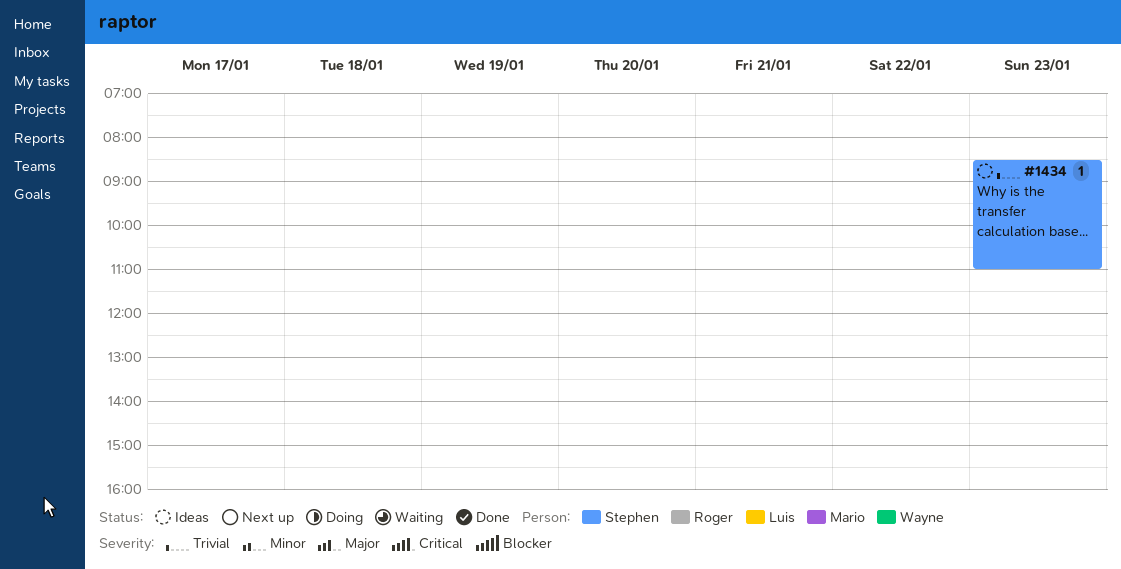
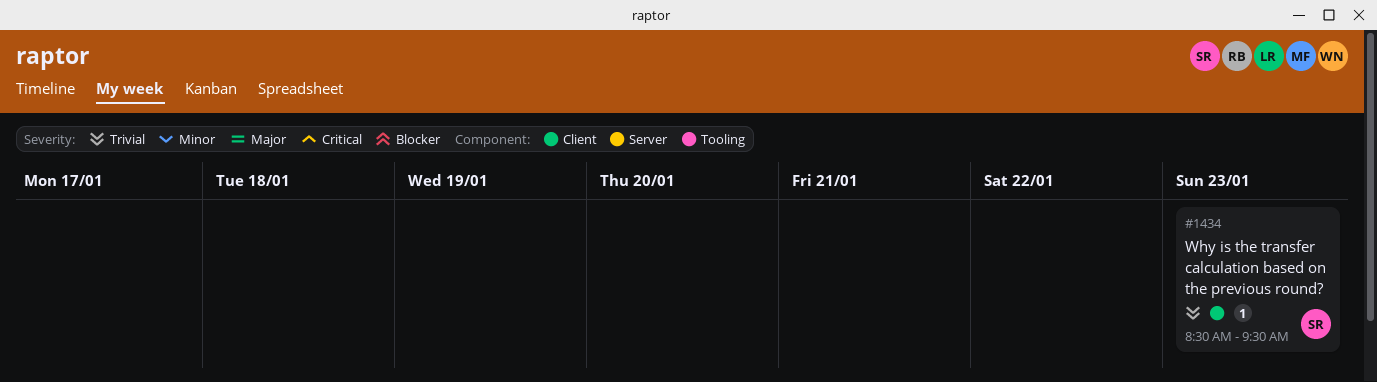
#1434, ends: 11:00 -> 09:30

